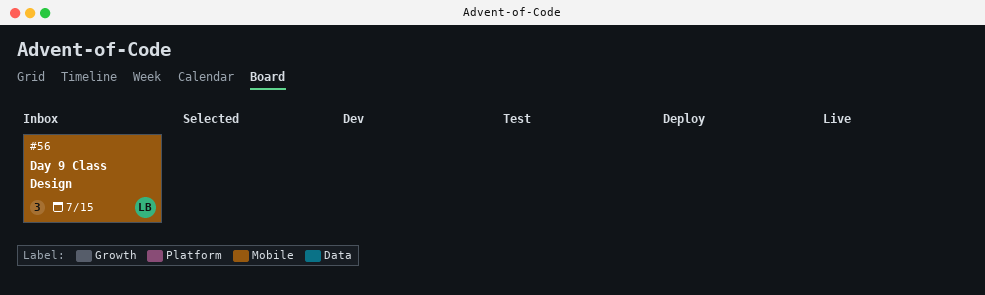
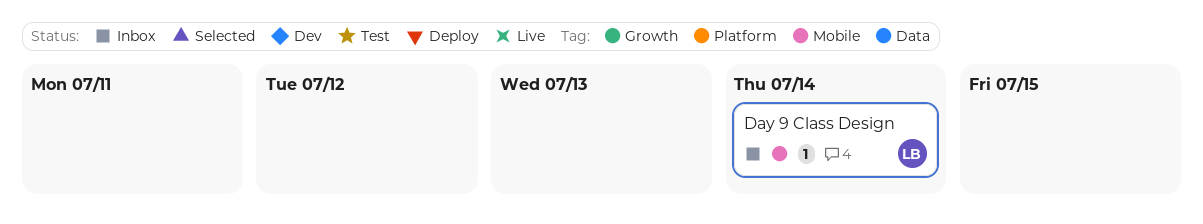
Day 9 Class Design, estimate: 3 -> 1
Day 9 Class Design, due: Jul 15 -> Jul 14

